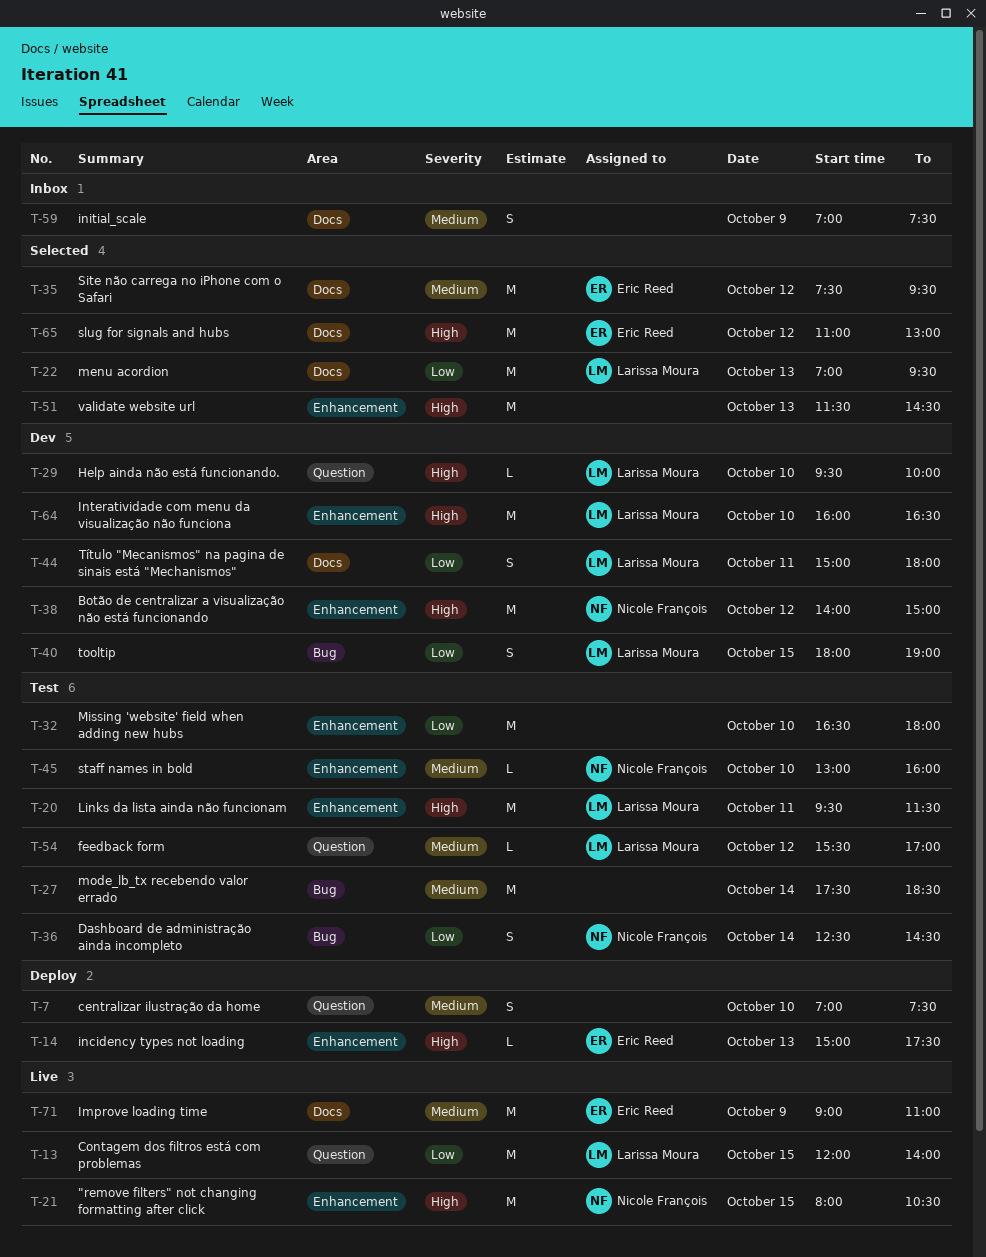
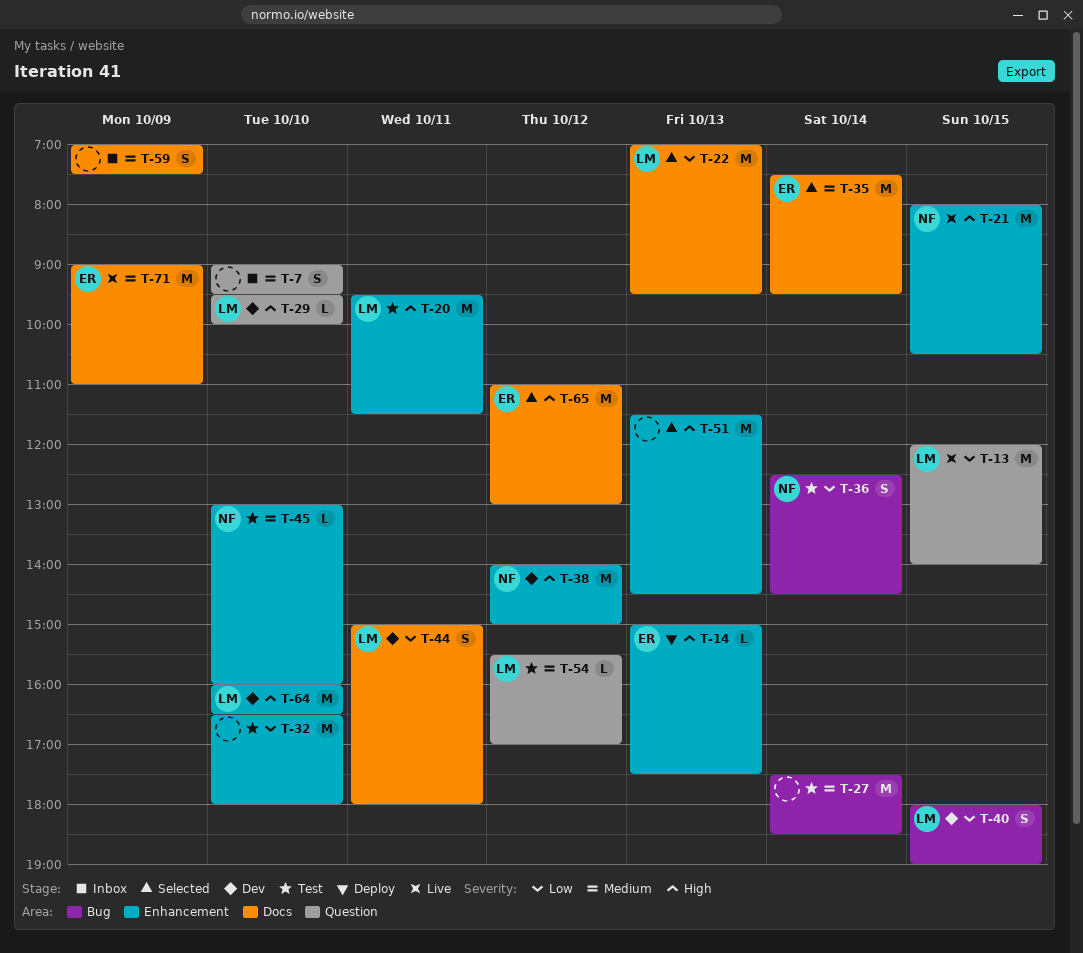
T-7, status: Deploy -> Inbox
T-7, begins: 07:00 -> 09:00
T-7, ends: 07:30 -> 09:30
T-35, day: Oct 12 -> Oct 14

